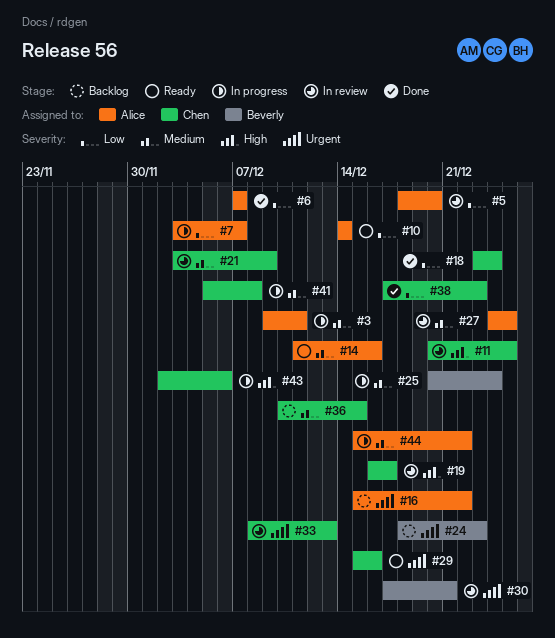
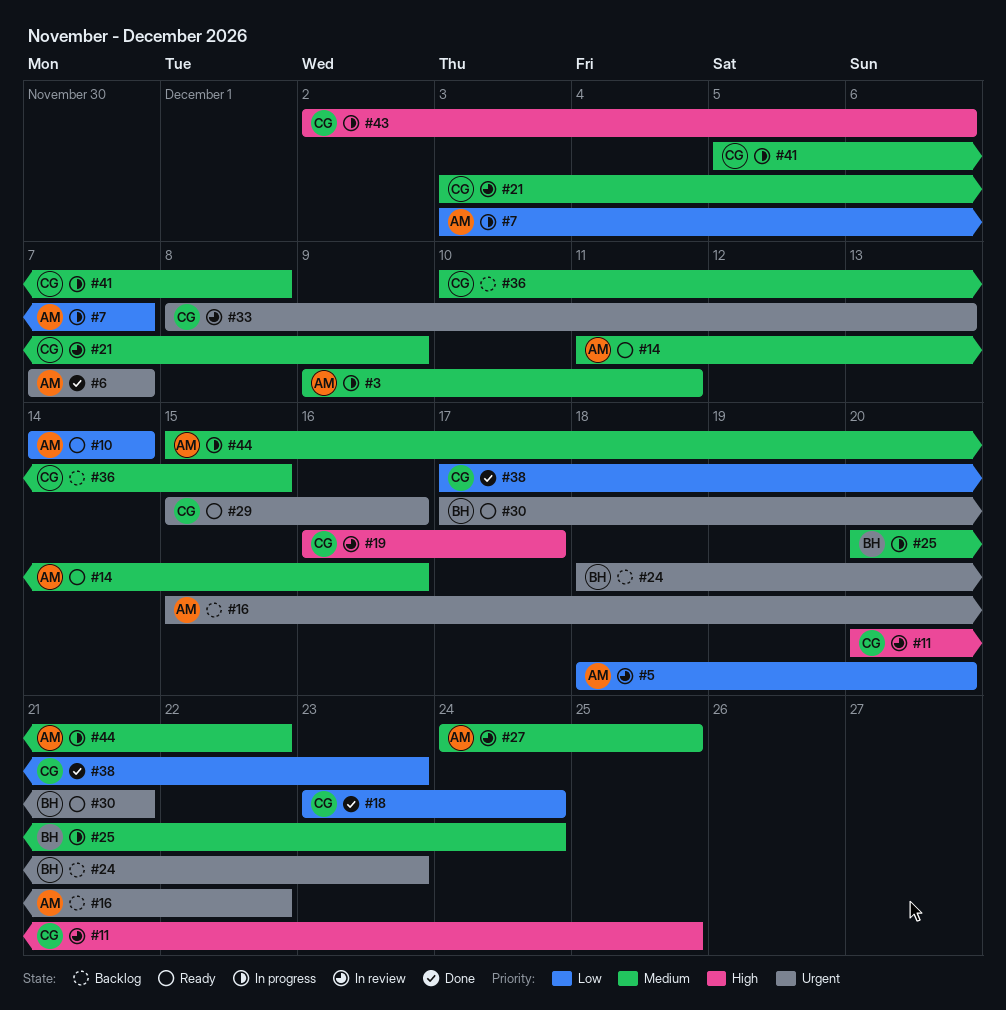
#6, priority: Low -> Urgent
#30, status: In review -> Ready

